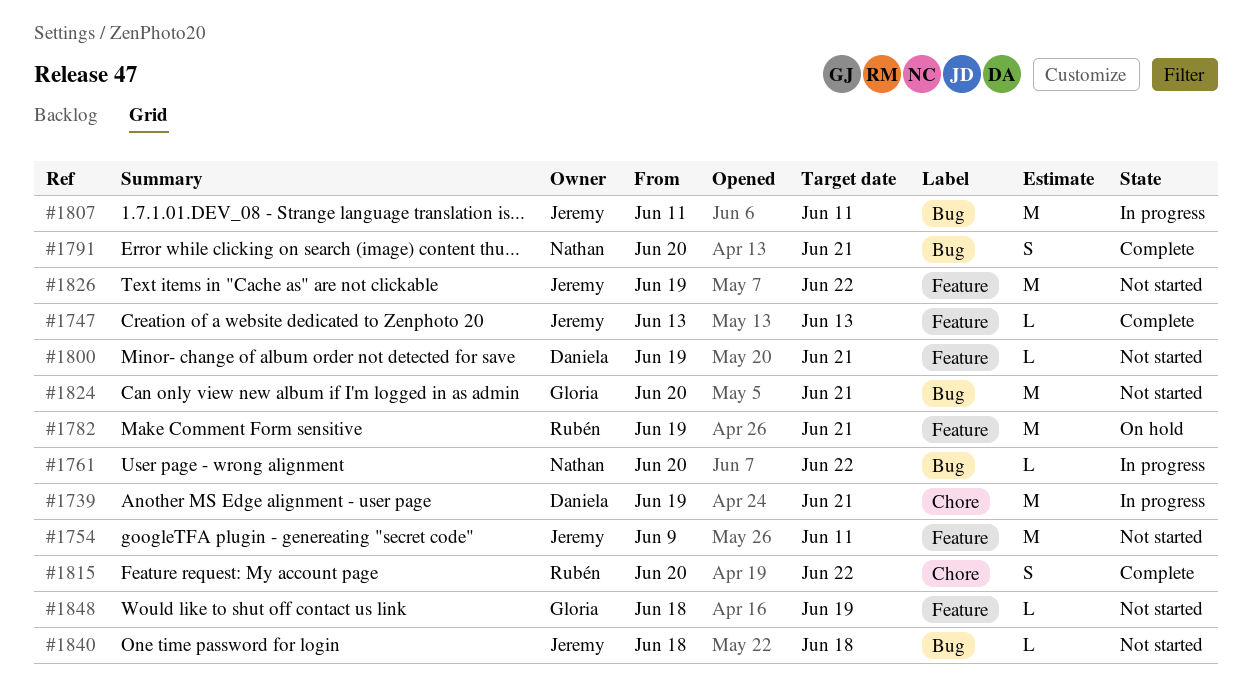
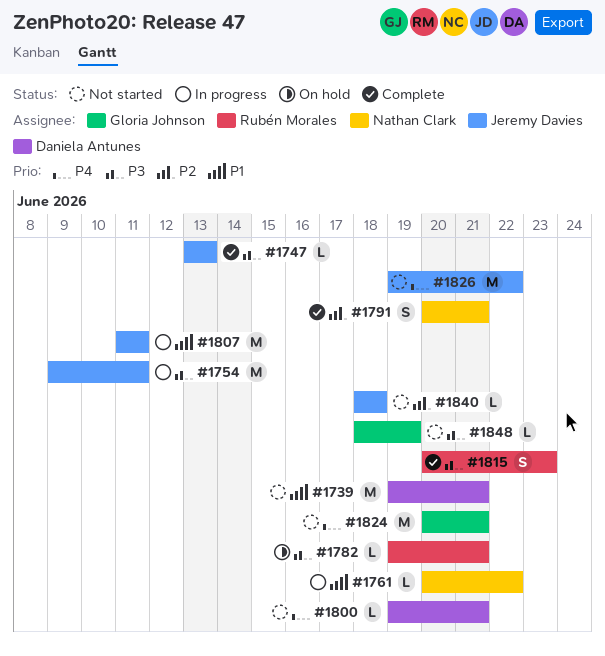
#1739, status: In progress -> Not started
#1754, status: Not started -> In progress
#1782, estimate: M -> L
#1815, due: Jun 22 -> Jun 23

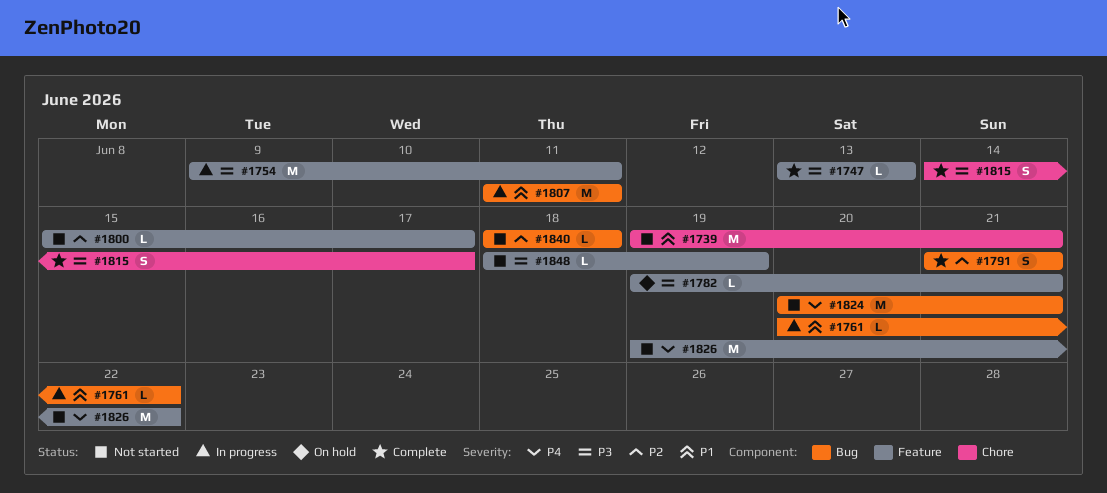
#1791, start: Jun 20 -> Jun 21
#1800, priority: P4 -> P2
#1800, start: Jun 19 -> Jun 15
#1800, due: Jun 21 -> Jun 17
#1815, start: Jun 20 -> Jun 14
#1815, due: Jun 23 -> Jun 17

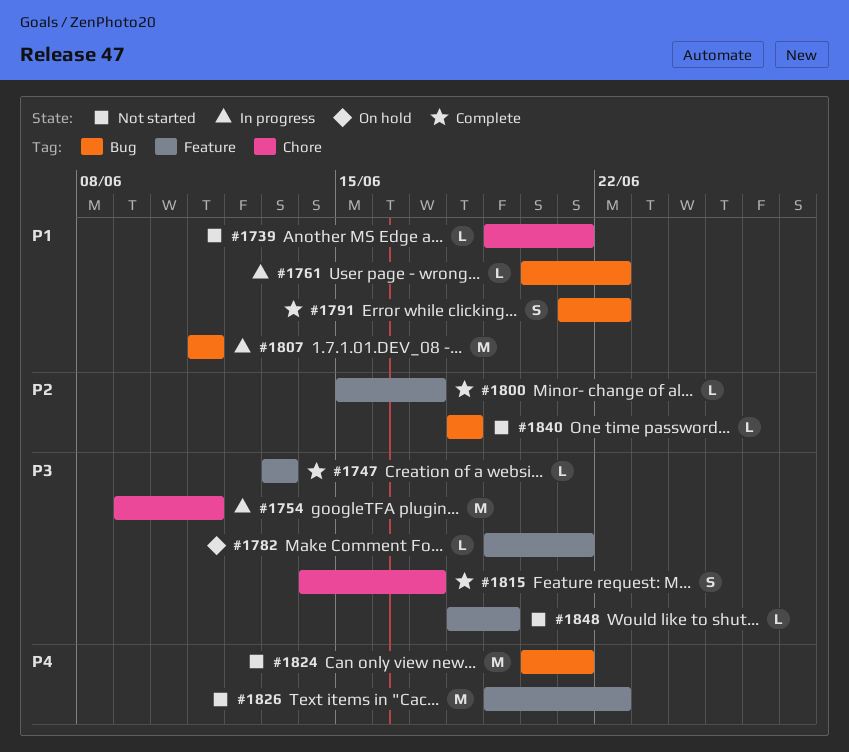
#1739, estimate: M -> L
#1754, label: Feature -> Chore
#1791, priority: P2 -> P1
#1791, due: Jun 21 -> Jun 22
#1800, status: Not started -> Complete

